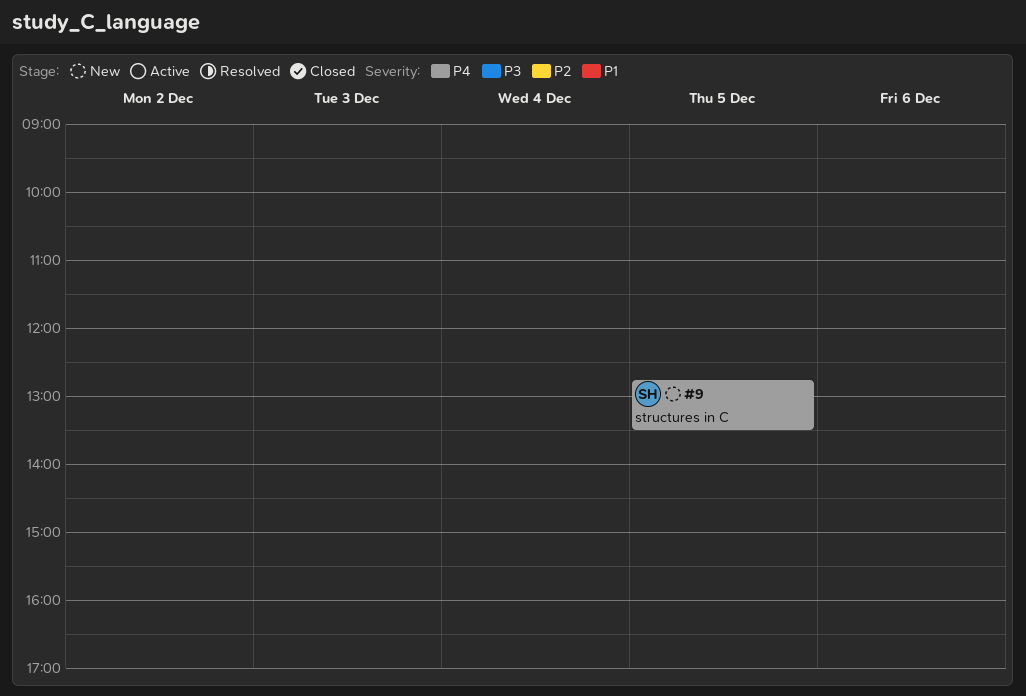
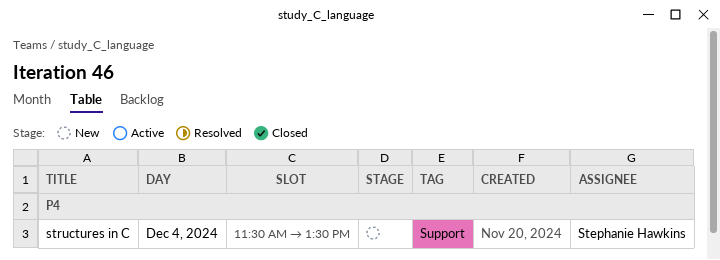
structures in C, day: Dec 5 -> Dec 4
structures in C, begins: 12:45 -> 11:30

